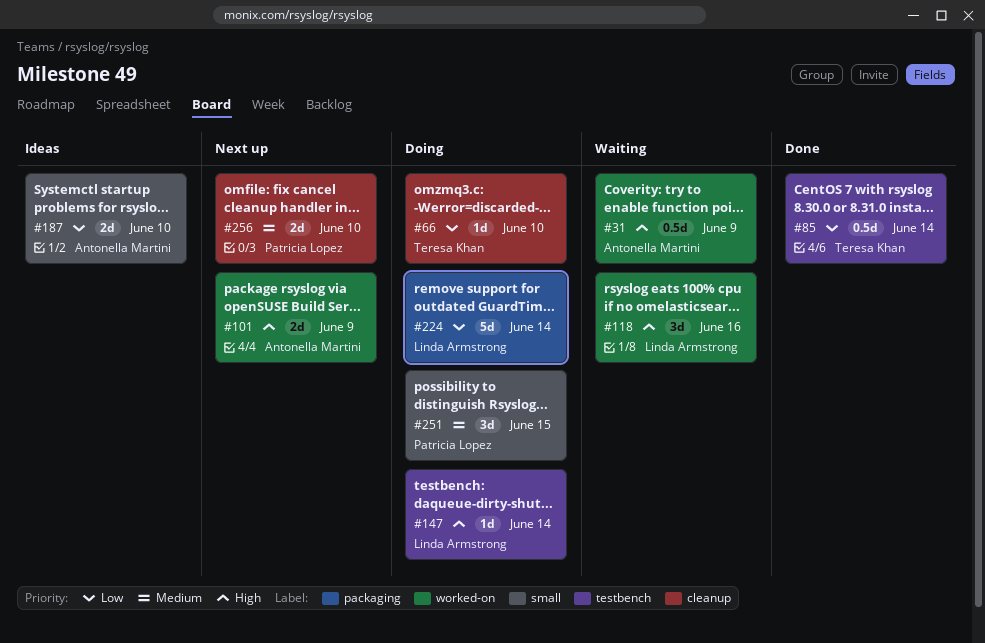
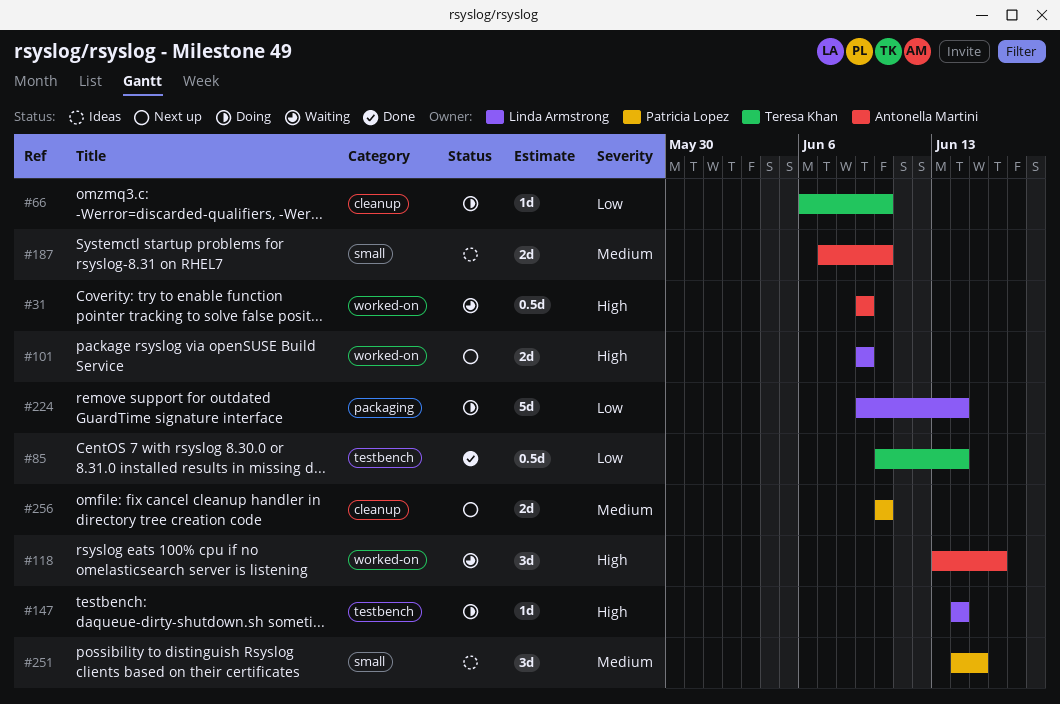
#101, owner: Antonella Martini -> Linda Armstrong
#118, owner: Linda Armstrong -> Antonella Martini
#187, priority: Low -> Medium
#251, status: Doing -> Ideas

